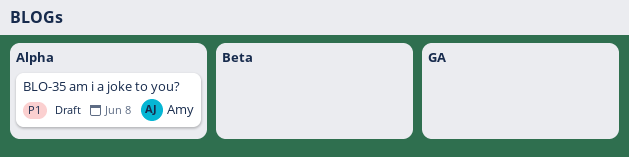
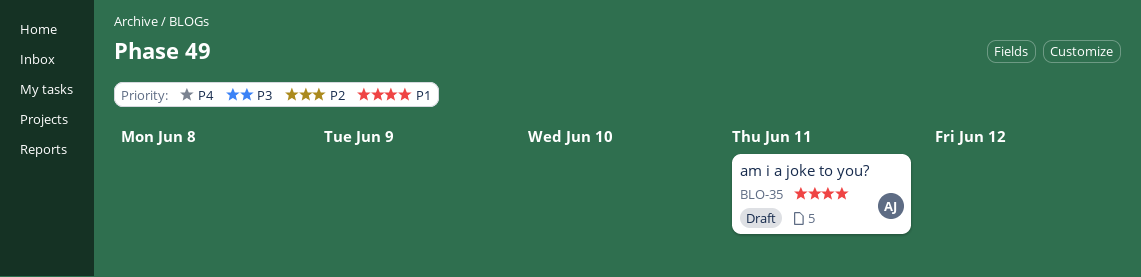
BLO-35, due: Jun 8 -> Jun 11

